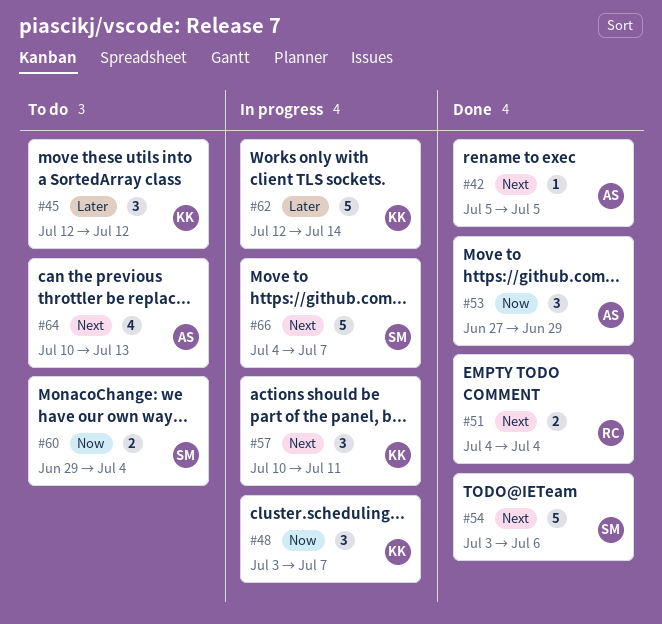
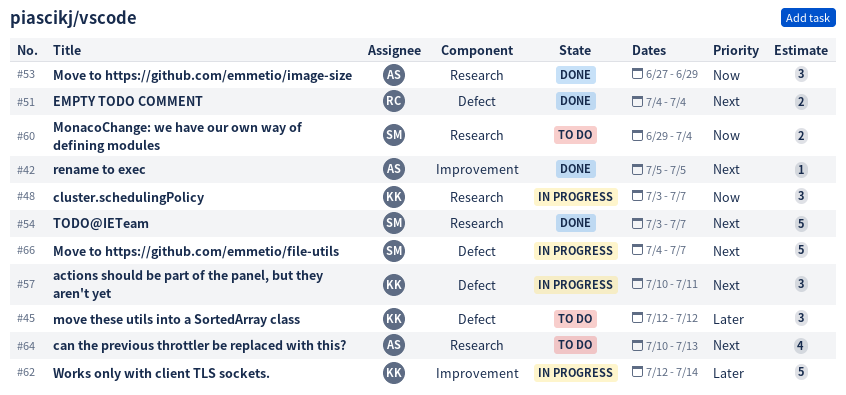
#54, due: Jul 6 -> Jul 7

